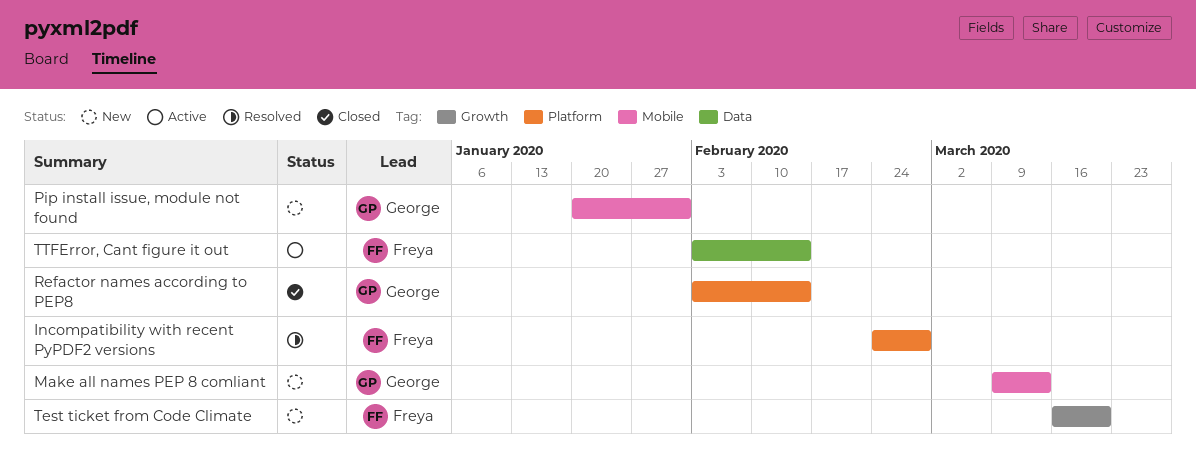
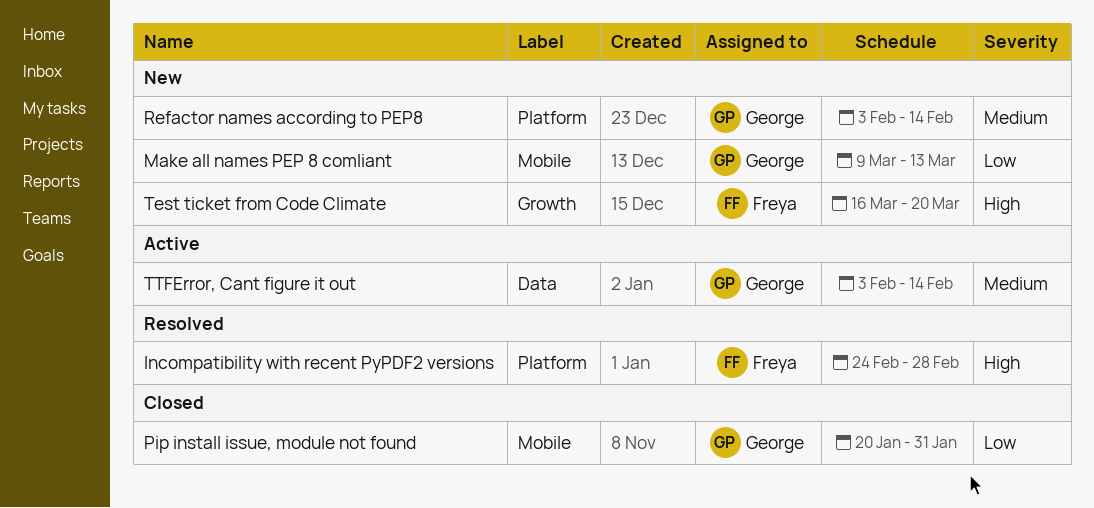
Pip install issue, module not found, status: New -> Closed
Refactor names according to PEP8, status: Closed -> New
TTFError, Cant figure it out, owner: Freya -> George

